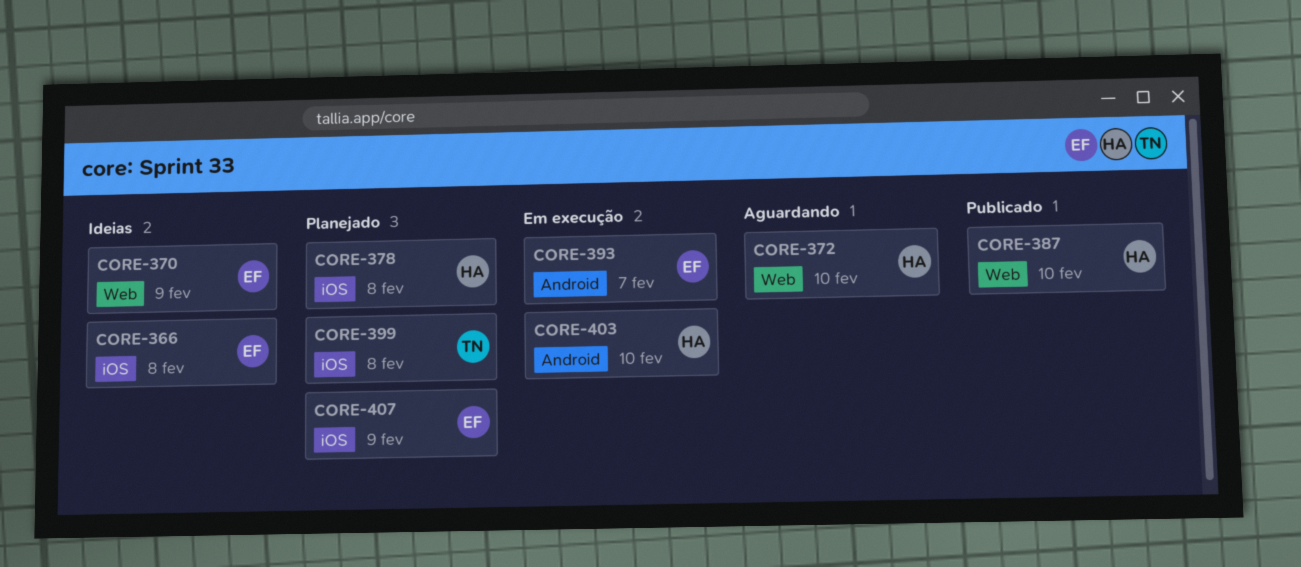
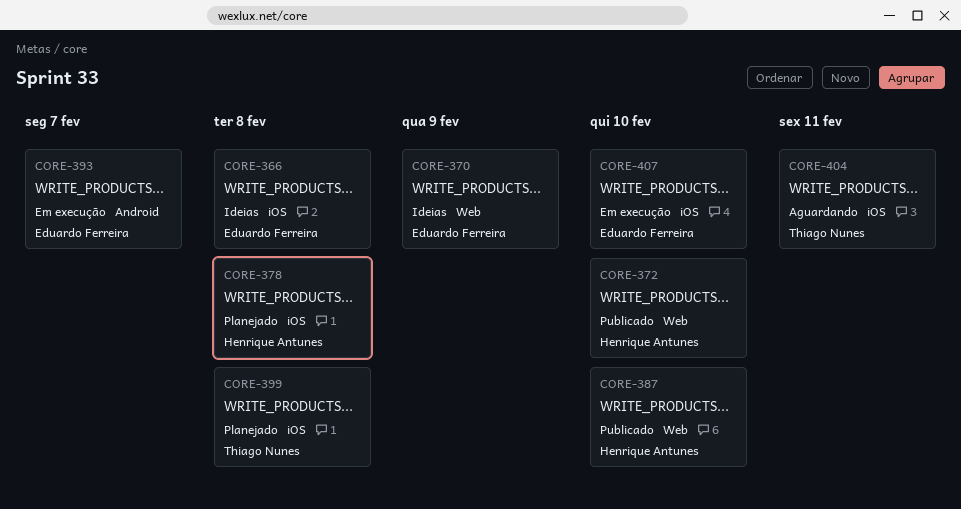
CORE-372, status: Aguardando -> Publicado
CORE-403: present -> none
CORE-404: none -> present
CORE-407, status: Planejado -> Em execução
CORE-407, due: Feb 9 -> Feb 10

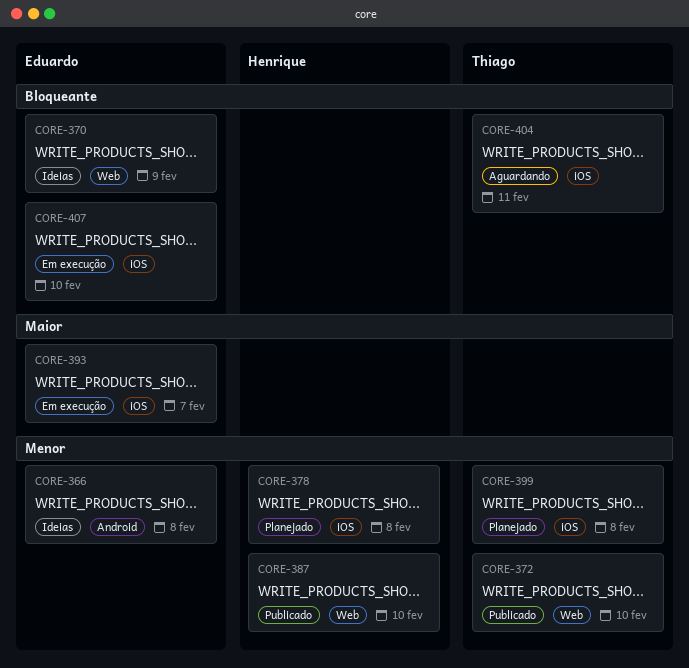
CORE-366, label: iOS -> Android
CORE-372, owner: Henrique Antunes -> Thiago Nunes
CORE-393, label: Android -> iOS

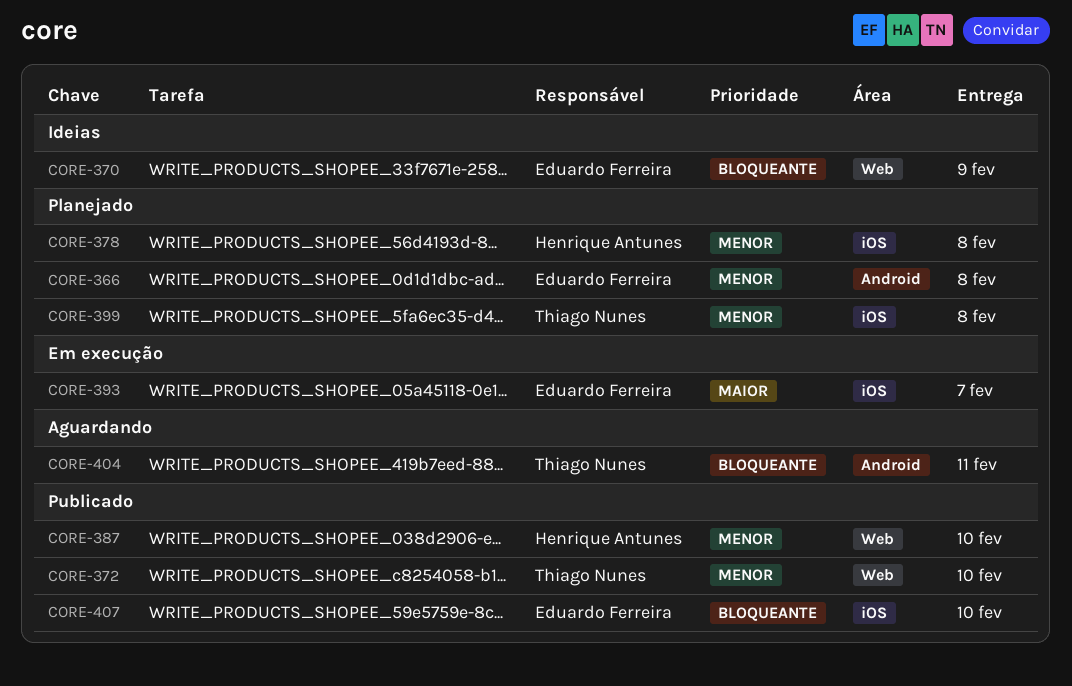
CORE-366, status: Ideias -> Planejado
CORE-404, label: iOS -> Android
CORE-407, status: Em execução -> Publicado

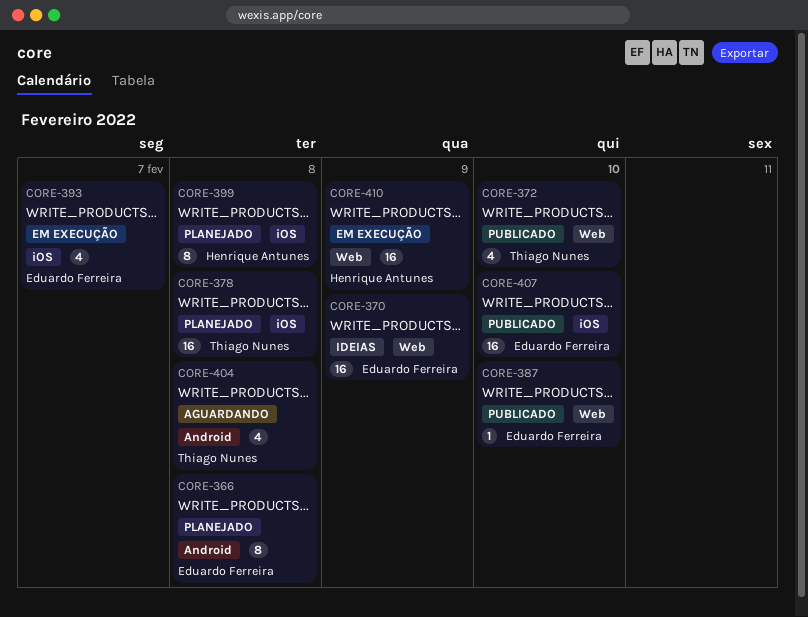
CORE-378, owner: Henrique Antunes -> Thiago Nunes
CORE-387, owner: Henrique Antunes -> Eduardo Ferreira
CORE-399, owner: Thiago Nunes -> Henrique Antunes
CORE-404, due: Feb 11 -> Feb 8
CORE-410: none -> present

